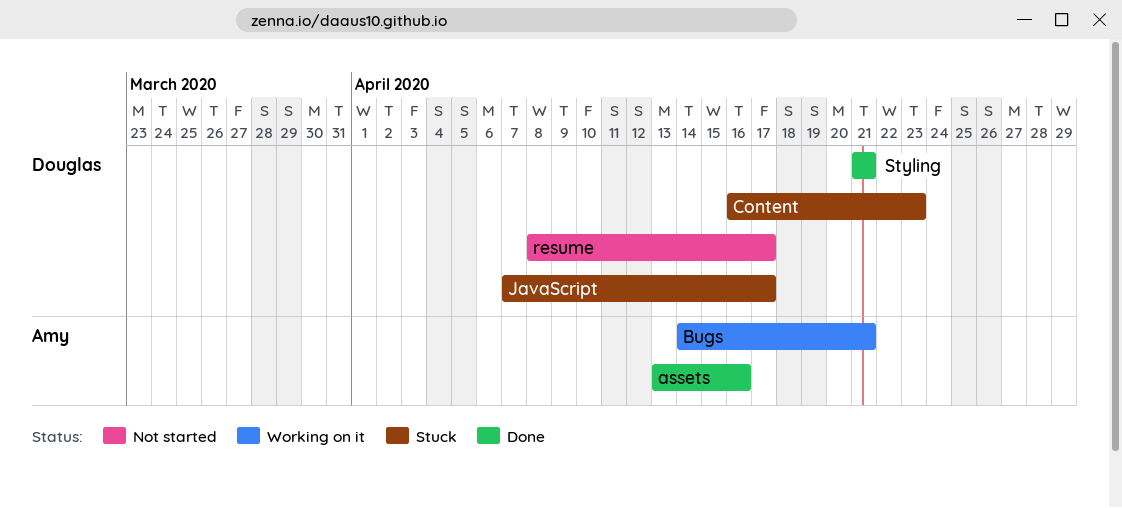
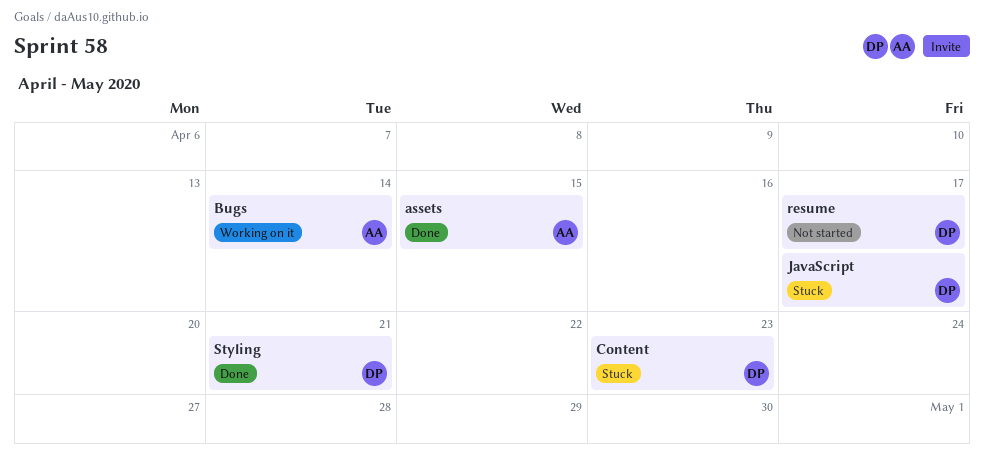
assets, due: Apr 16 -> Apr 15
Bugs, due: Apr 21 -> Apr 14

